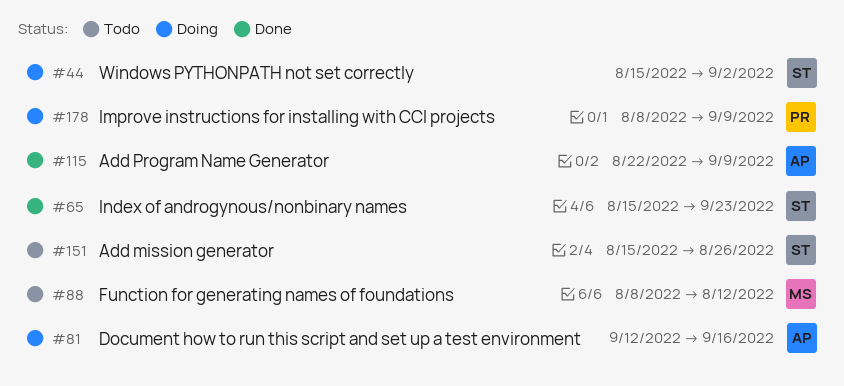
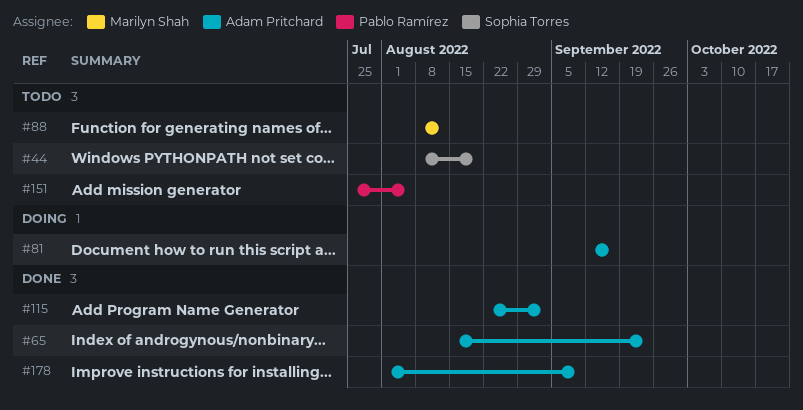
#44, status: Doing -> Todo
#44, start: Aug 15 -> Aug 8
#44, due: Sep 2 -> Aug 19
#65, owner: Sophia Torres -> Adam Pritchard
#115, due: Sep 9 -> Sep 2
#151, owner: Sophia Torres -> Pablo Ramírez
#151, start: Aug 15 -> Jul 25
#151, due: Aug 26 -> Aug 5
#178, status: Doing -> Done
#178, owner: Pablo Ramírez -> Adam Pritchard
#178, start: Aug 8 -> Aug 1

